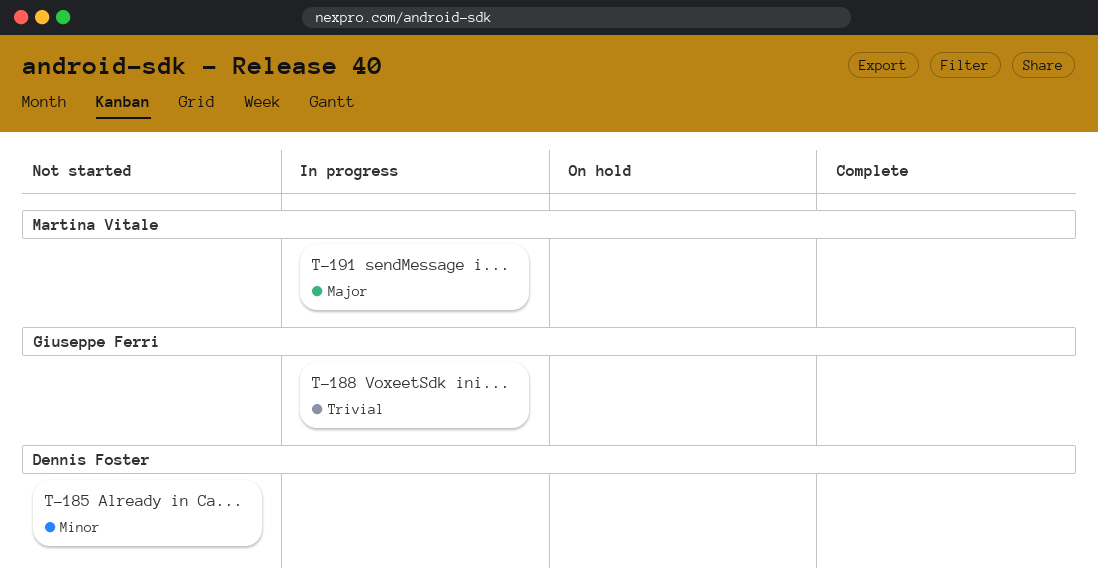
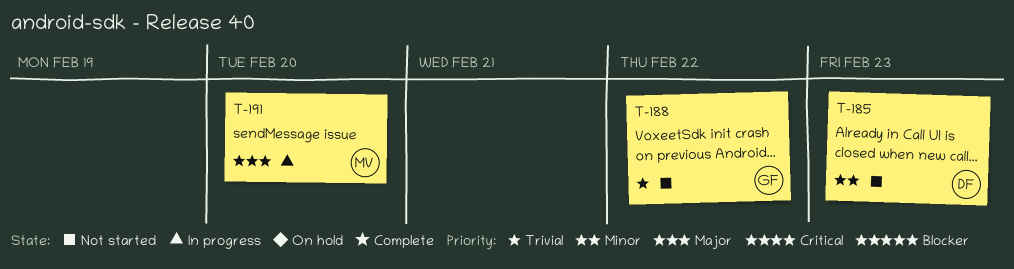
T-188, status: In progress -> Not started

